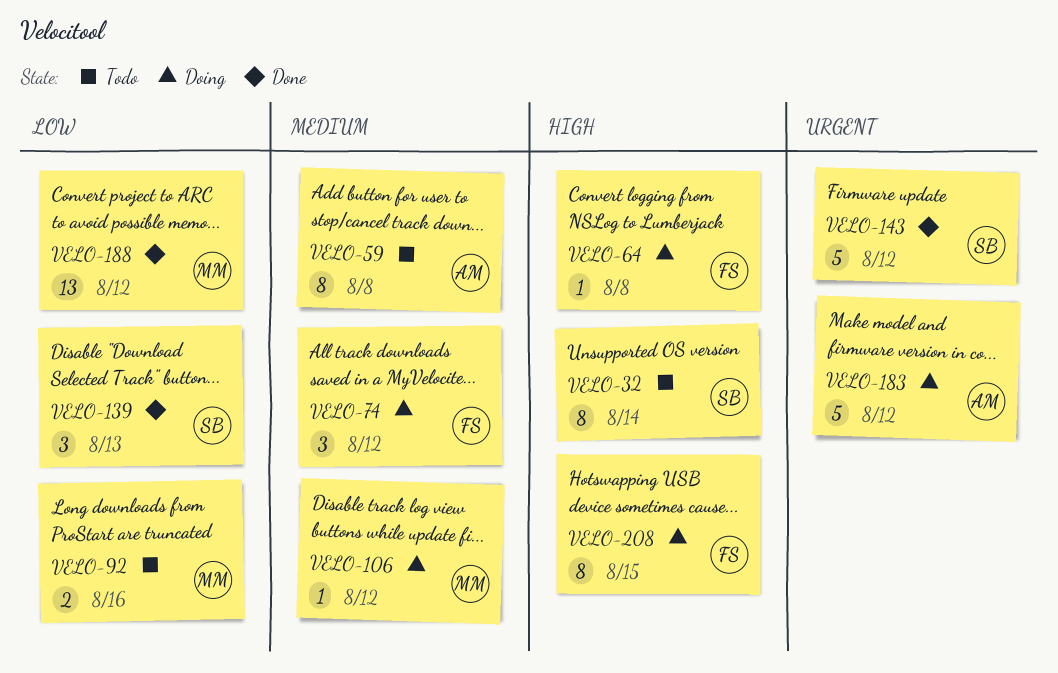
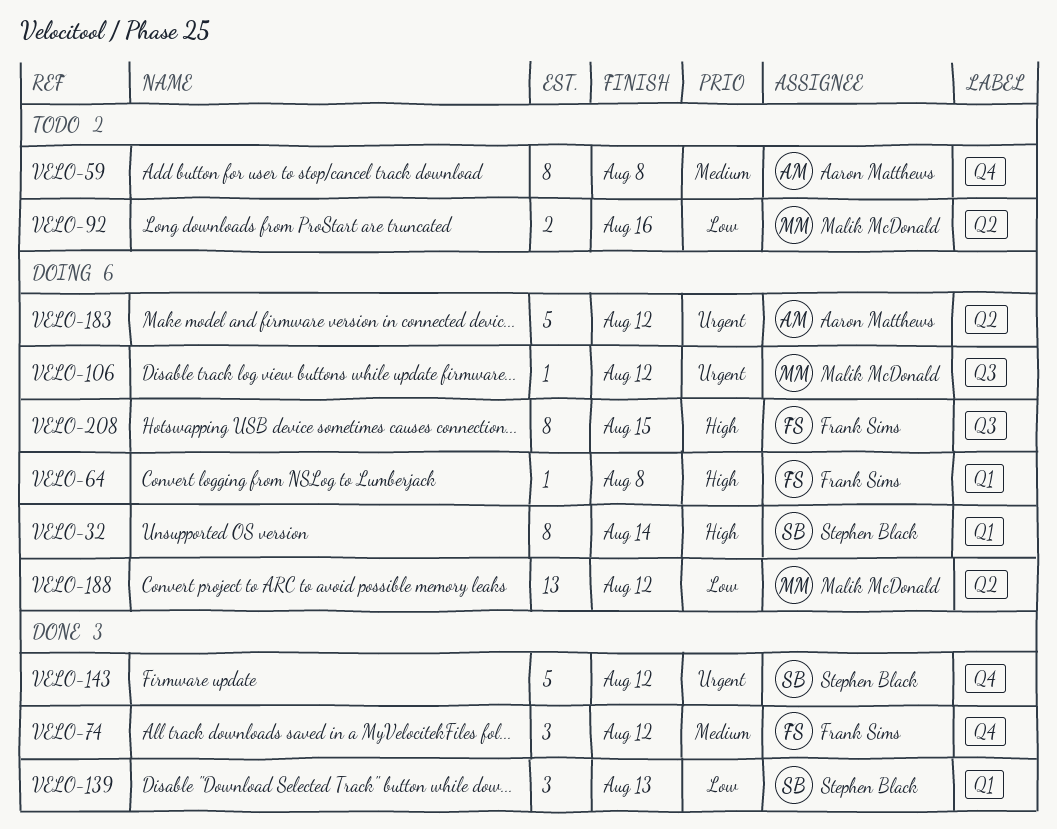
VELO-32, status: Todo -> Doing
VELO-74, status: Doing -> Done
VELO-106, priority: Medium -> Urgent
VELO-188, status: Done -> Doing

